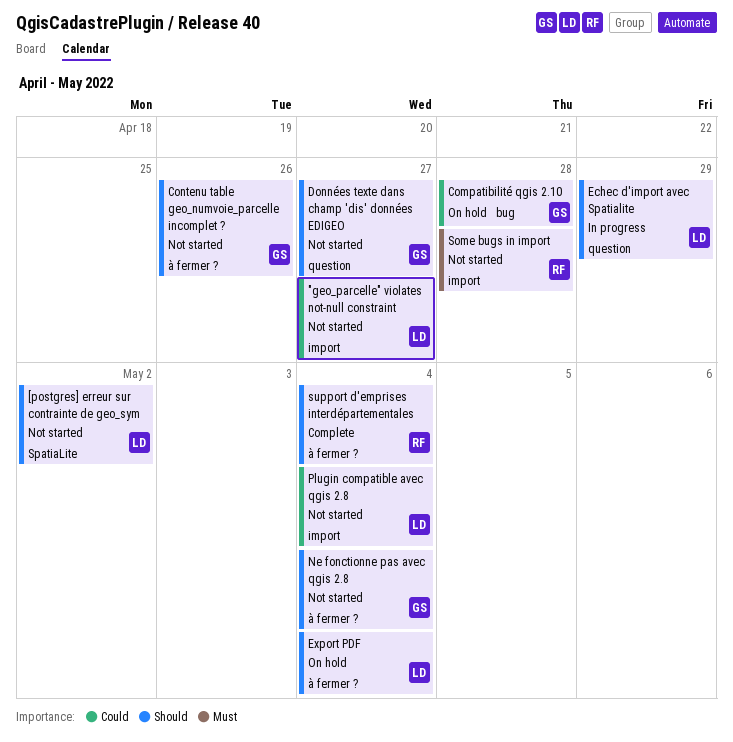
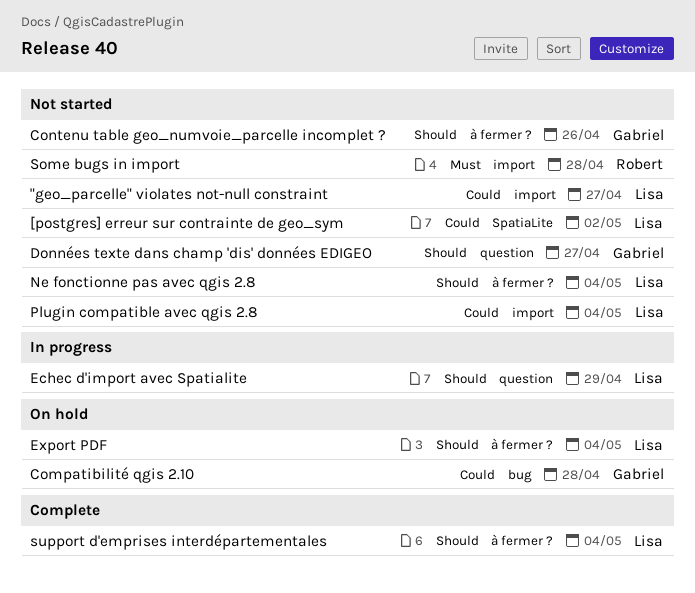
[postgres] erreur sur contrainte de geo_sym, priority: Should -> Could
Ne fonctionne pas avec qgis 2.8, owner: Gabriel -> Lisa
support d'emprises interdépartementales, owner: Robert -> Lisa

